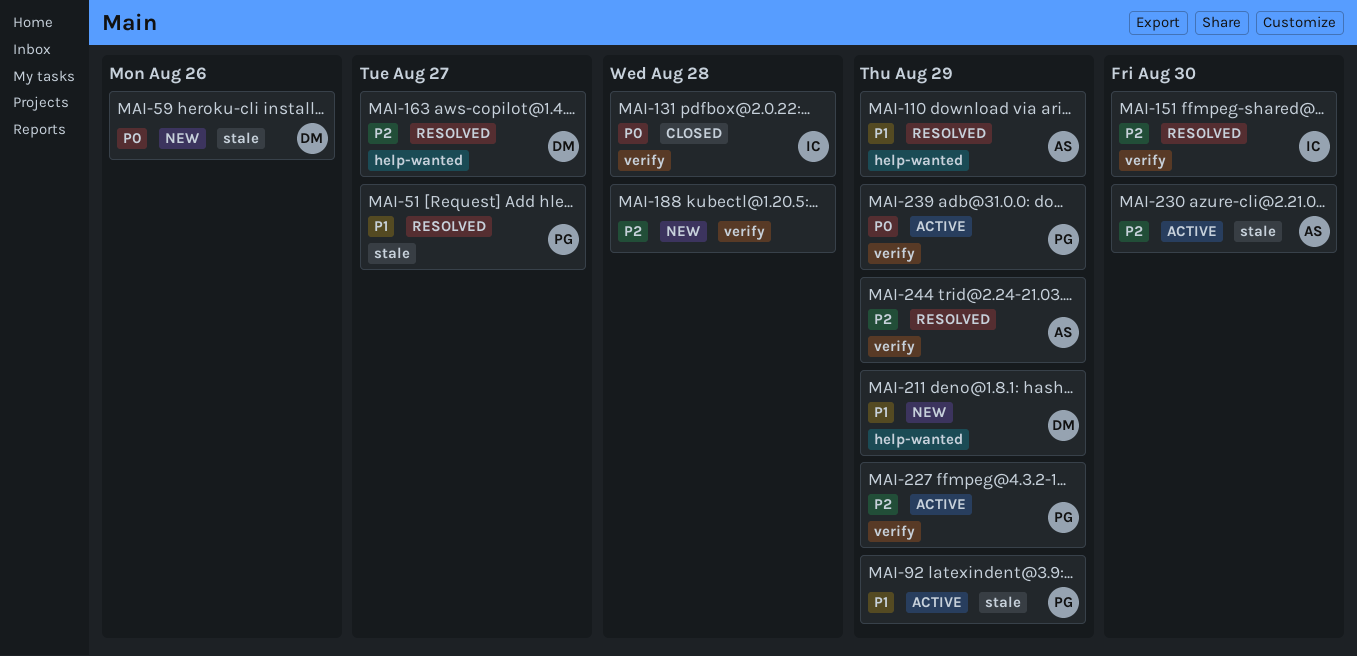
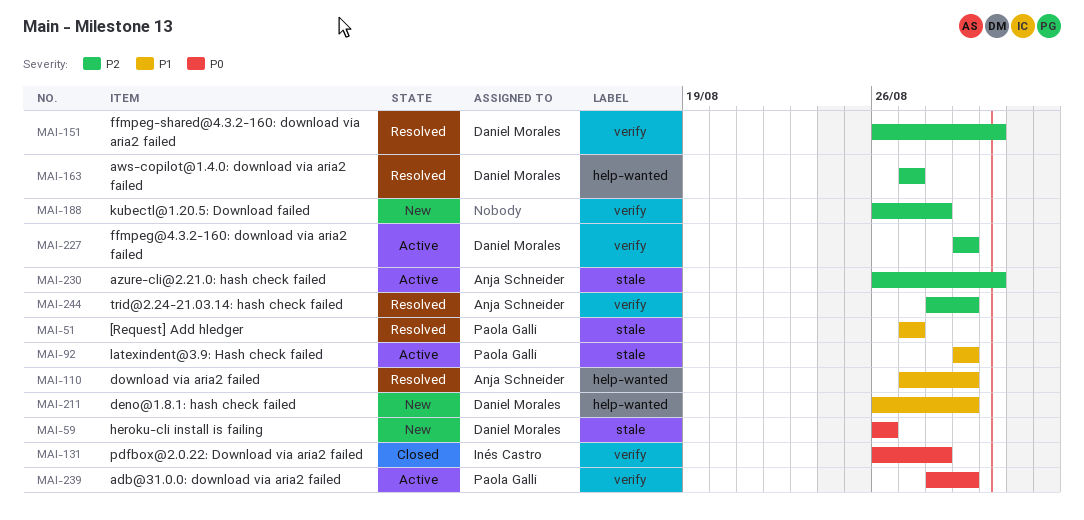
MAI-151, owner: Inés Castro -> Daniel Morales
MAI-227, owner: Paola Galli -> Daniel Morales

